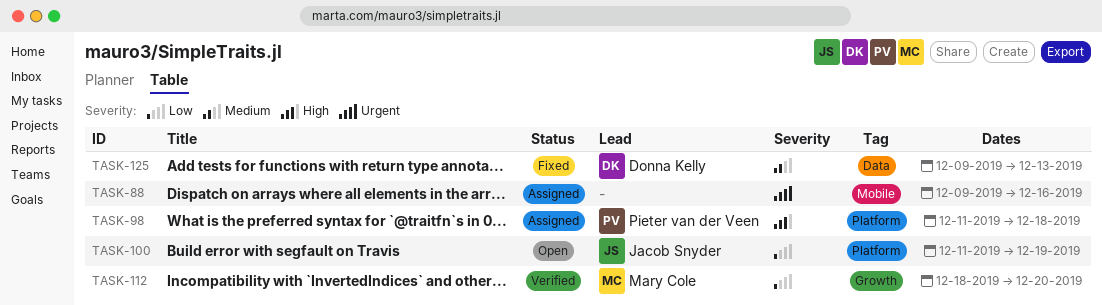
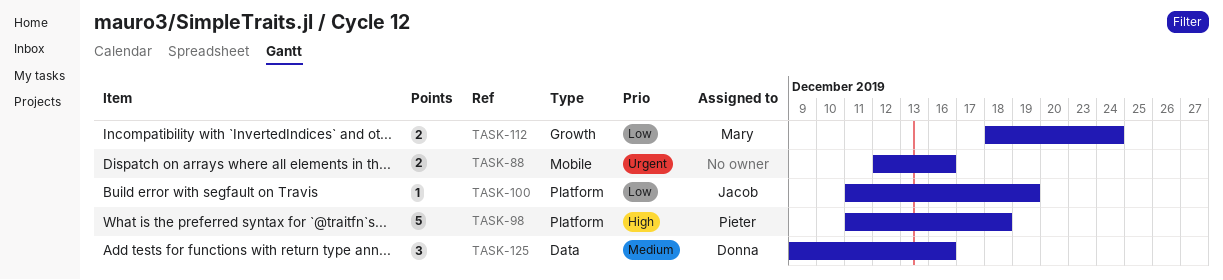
TASK-88, start: Dec 9 -> Dec 12
TASK-112, due: Dec 20 -> Dec 24
TASK-125, due: Dec 13 -> Dec 16

